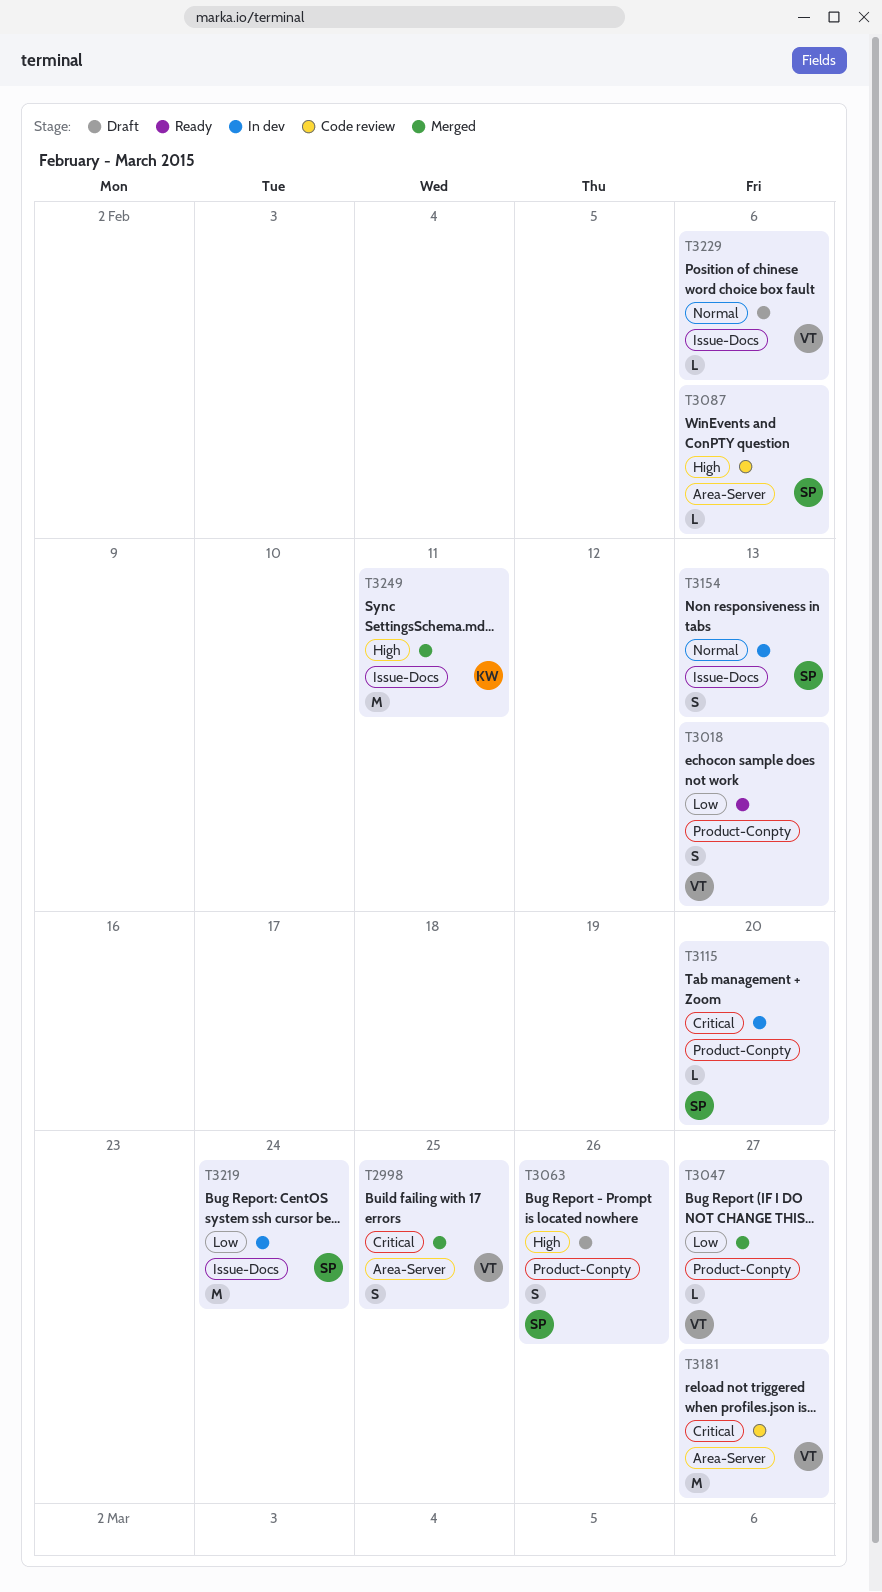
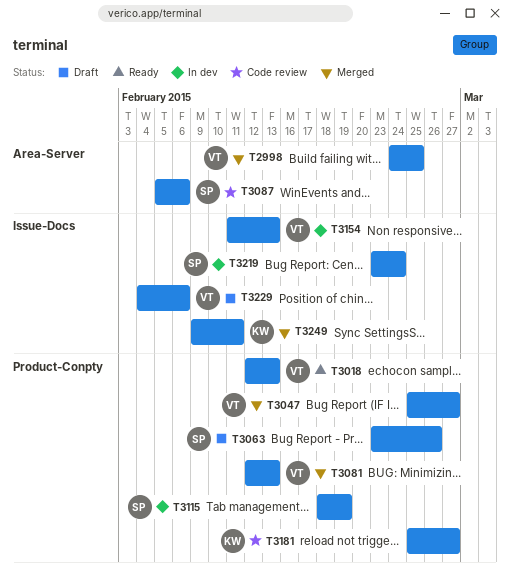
T3081: none -> present
T3115, due: Feb 20 -> Feb 19
T3154, owner: SP -> VT
T3181, owner: VT -> KW
T3181, label: Area-Server -> Product-Conpty

